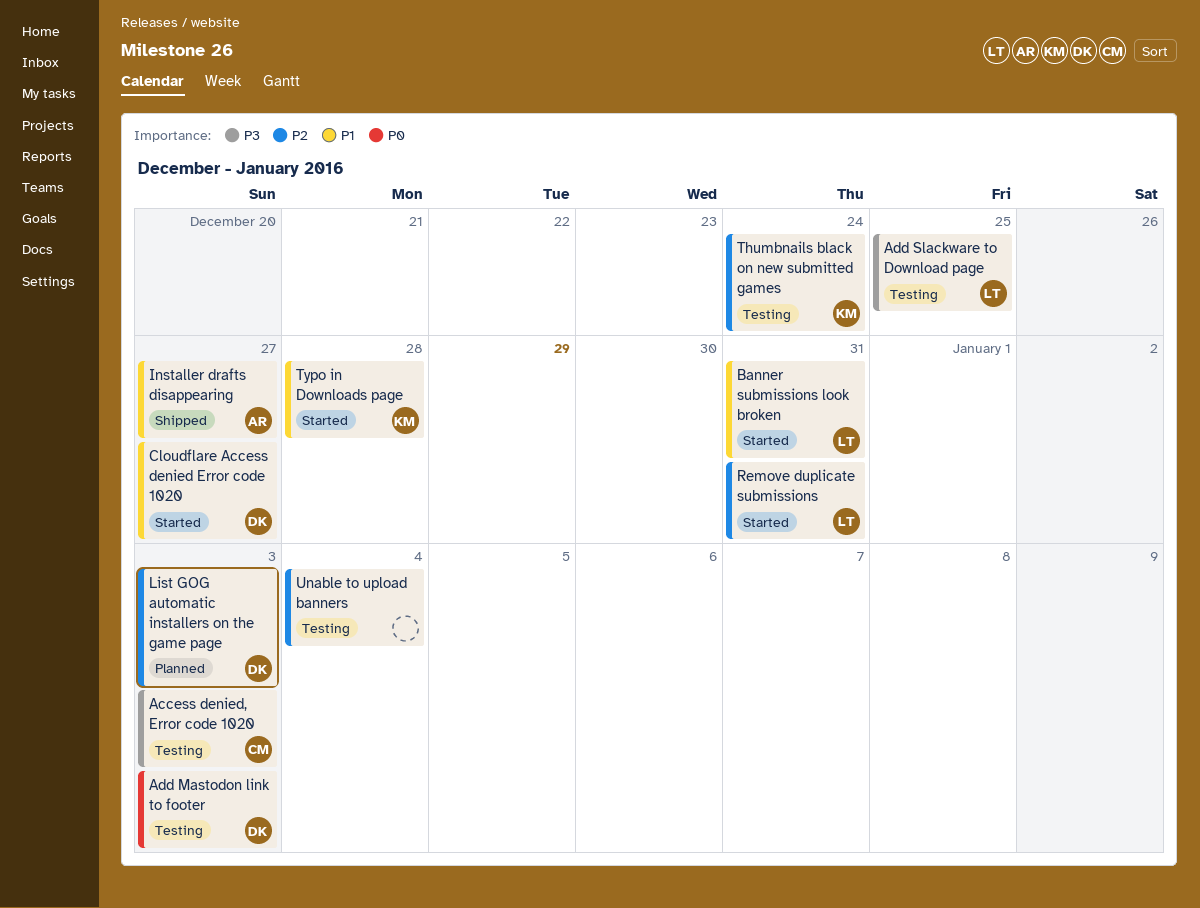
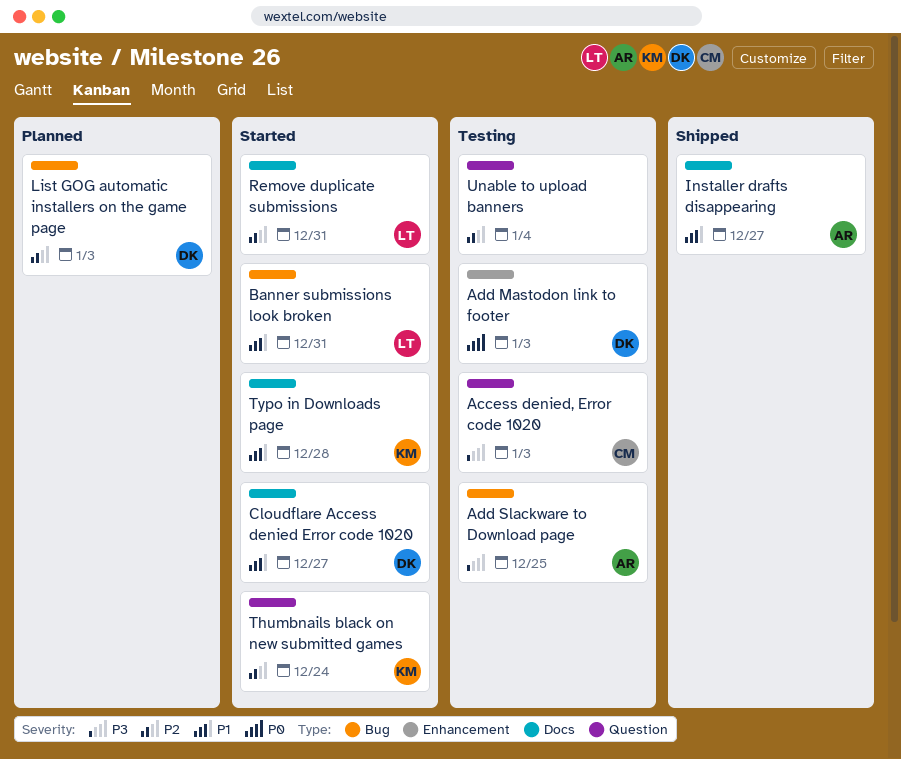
Add Slackware to Download page, owner: LT -> AR
Thumbnails black on new submitted games, status: Testing -> Started

